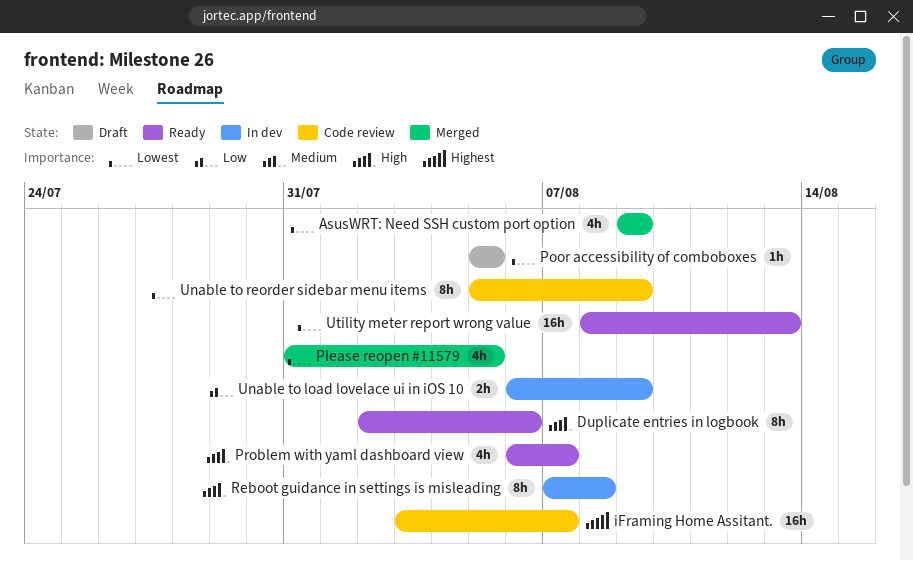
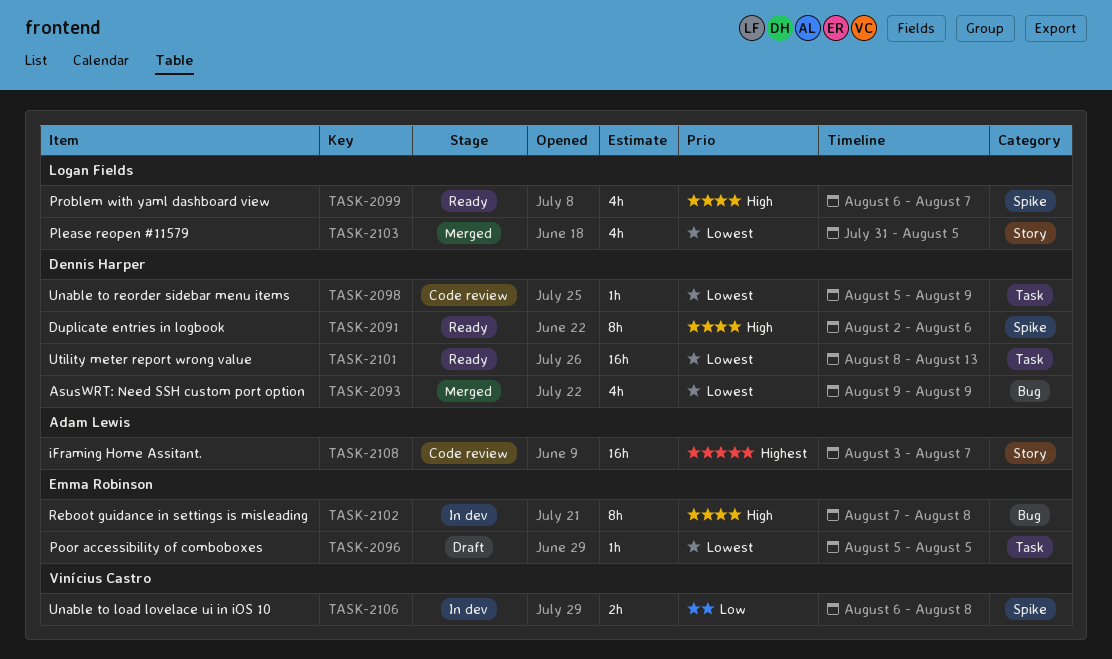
Unable to load lovelace ui in iOS 10, due: Aug 9 -> Aug 8
Unable to reorder sidebar menu items, estimate: 8h -> 1h

